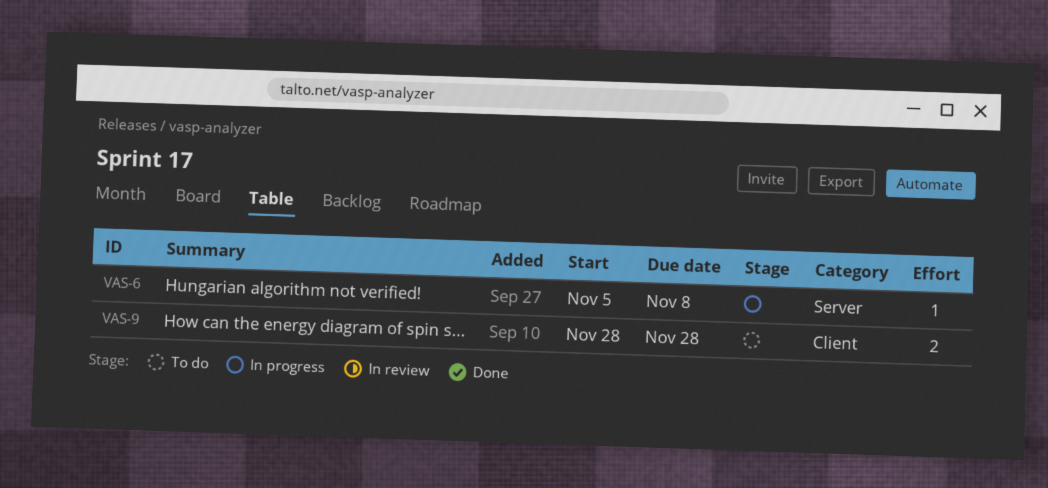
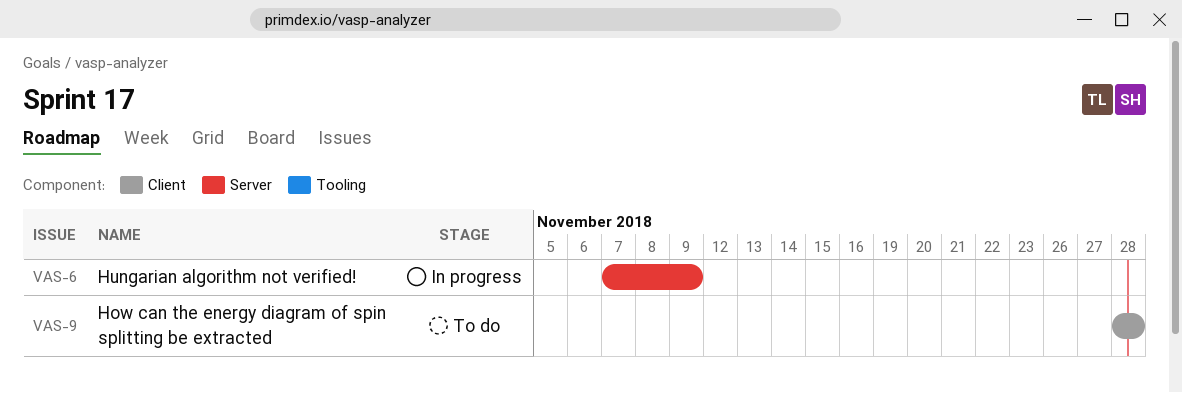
VAS-6, start: Nov 5 -> Nov 7
VAS-6, due: Nov 8 -> Nov 9

